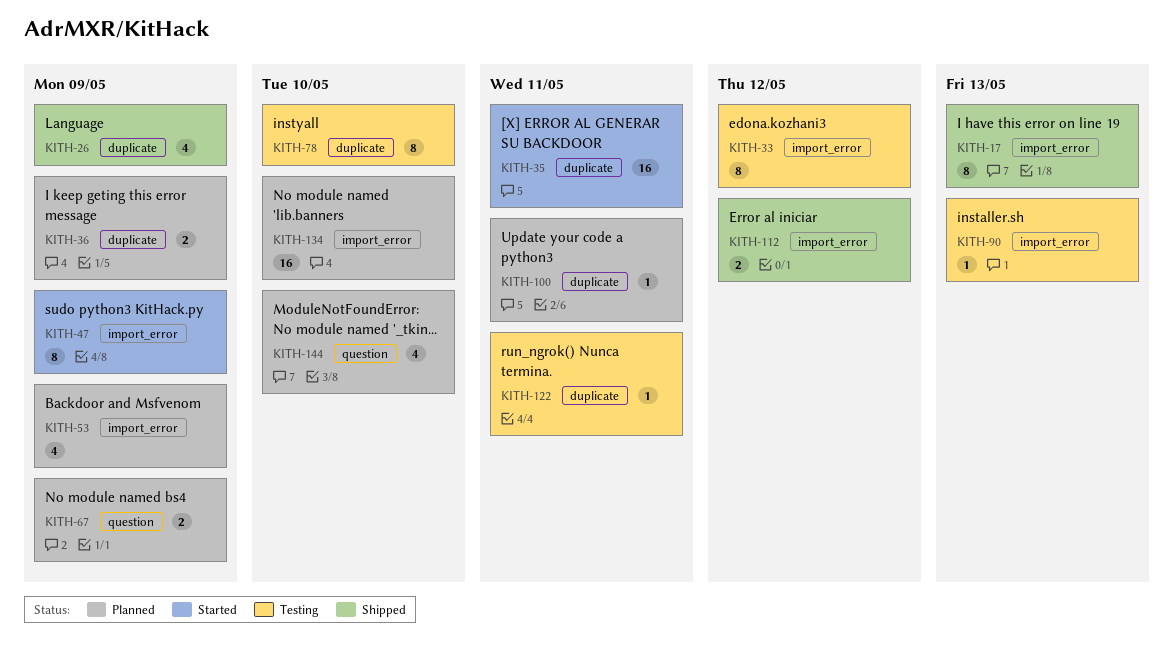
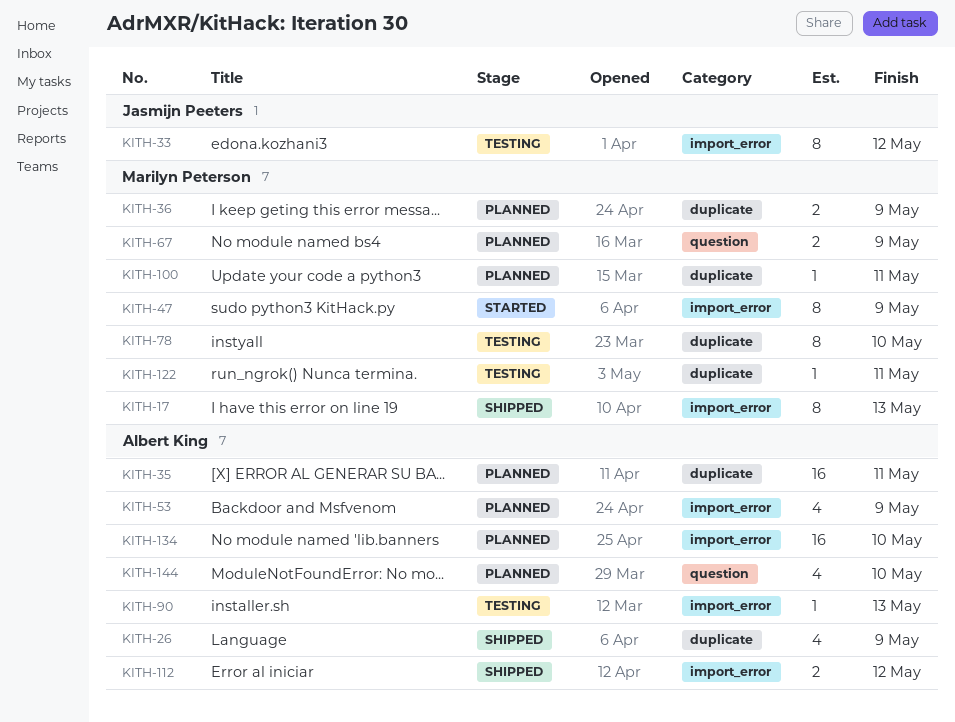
KITH-35, status: Started -> Planned

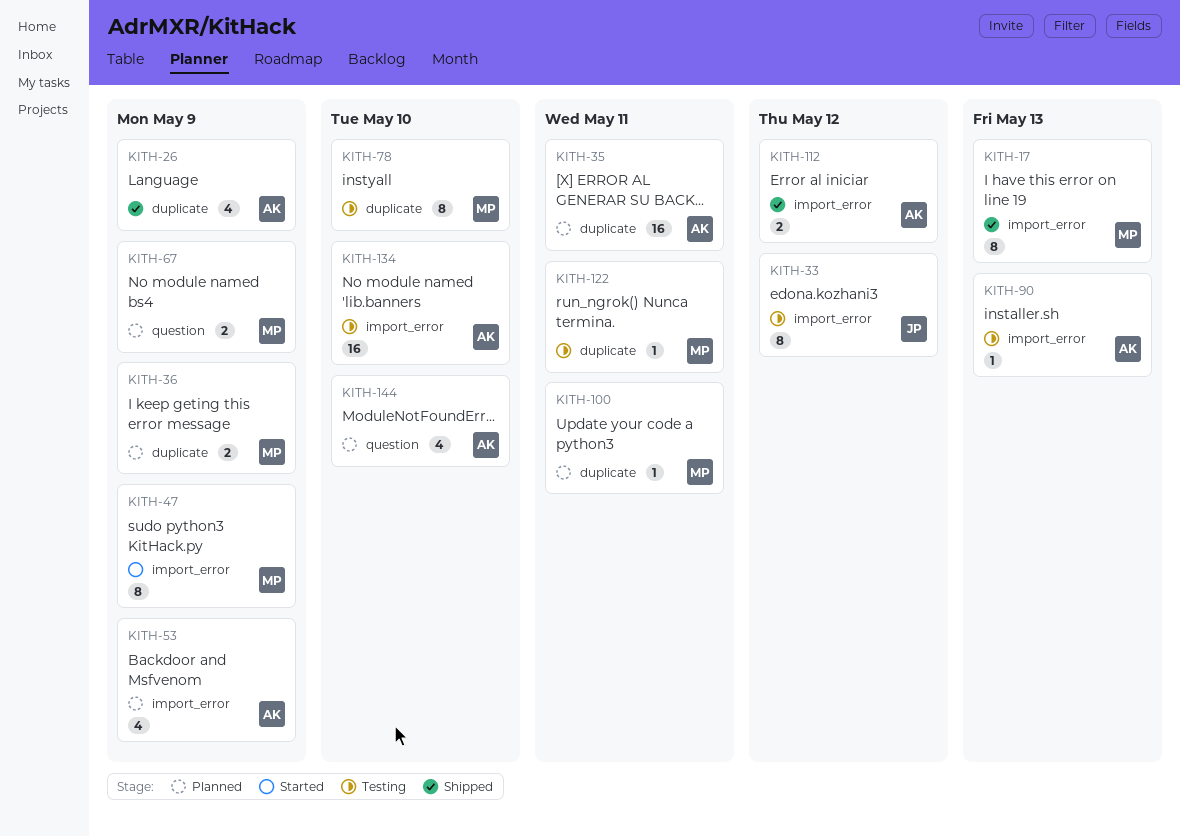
KITH-134, status: Planned -> Testing

